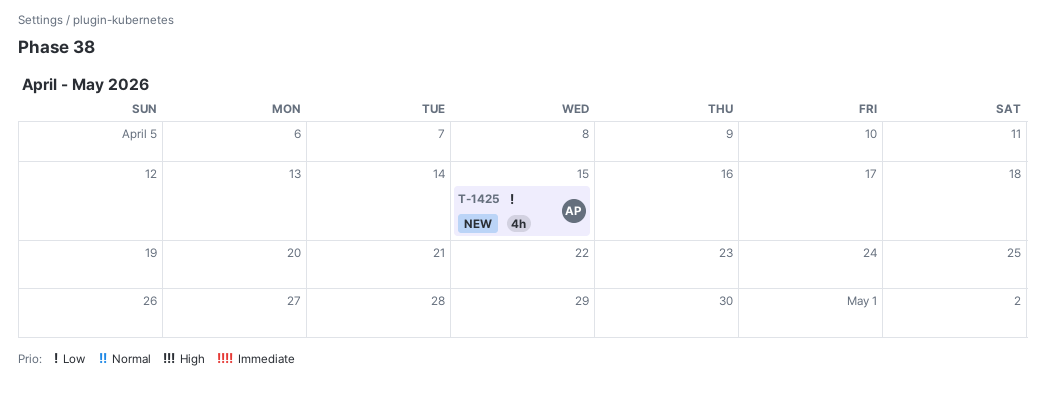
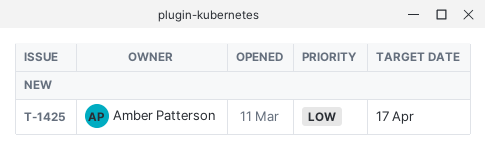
T-1425, due: Apr 15 -> Apr 17

